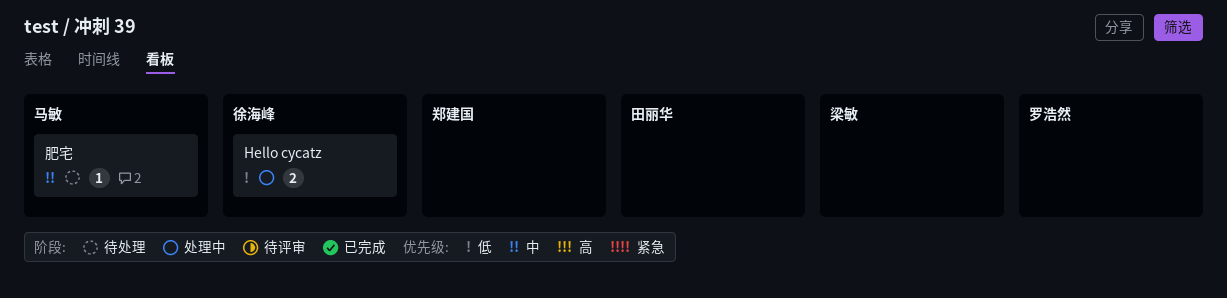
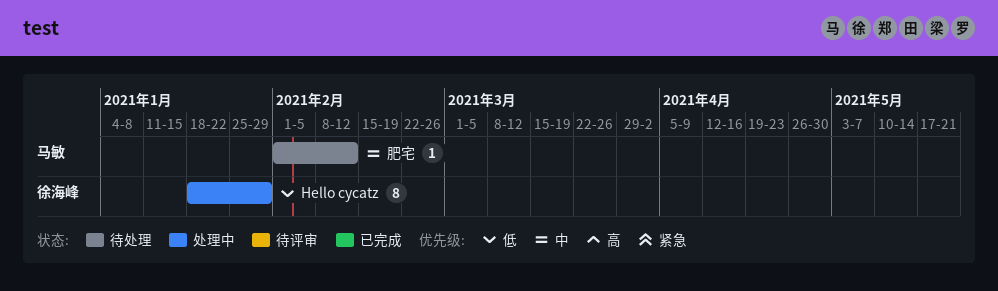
Hello cycatz, estimate: 2 -> 8

